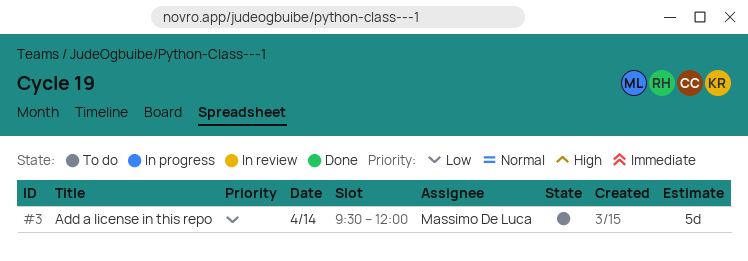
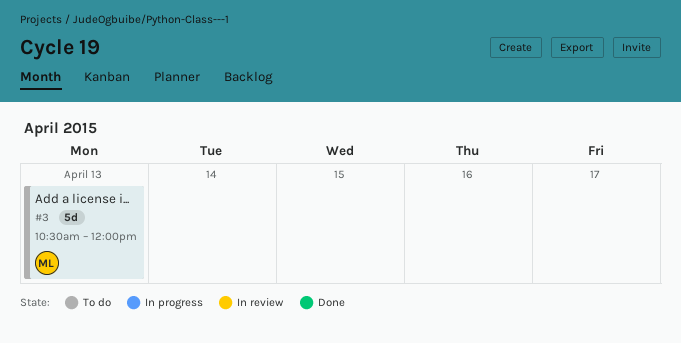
#3, day: Apr 14 -> Apr 13
#3, begins: 09:30 -> 10:30

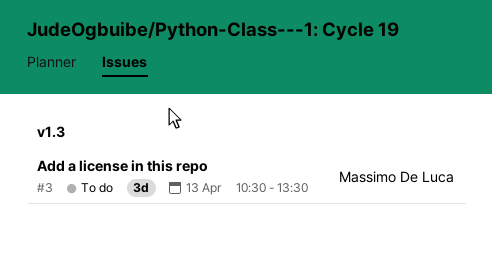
#3, estimate: 5d -> 3d
#3, ends: 12:00 -> 13:30

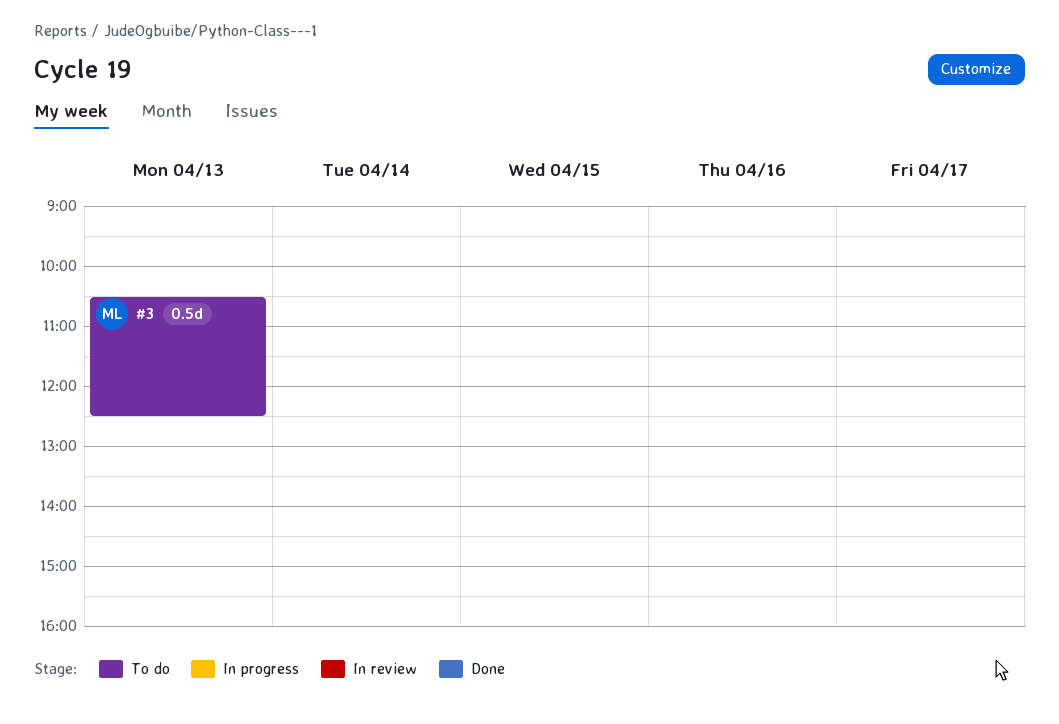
#3, estimate: 3d -> 0.5d
#3, ends: 13:30 -> 12:30

